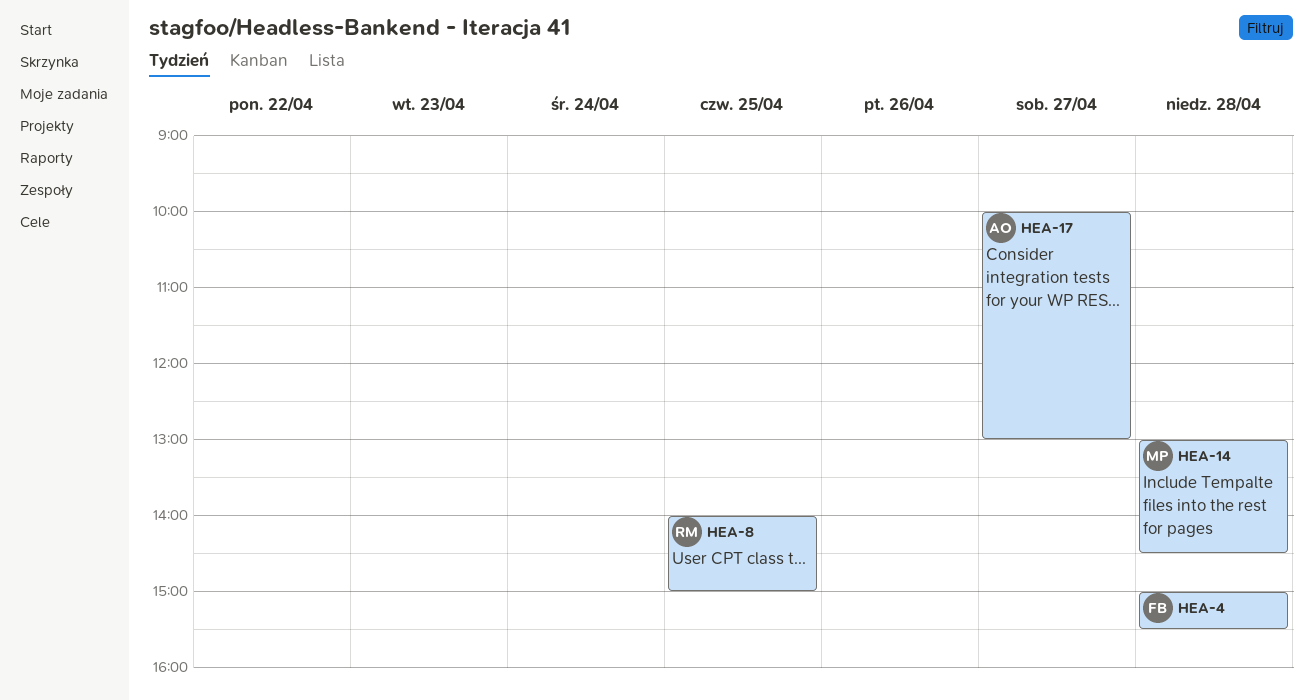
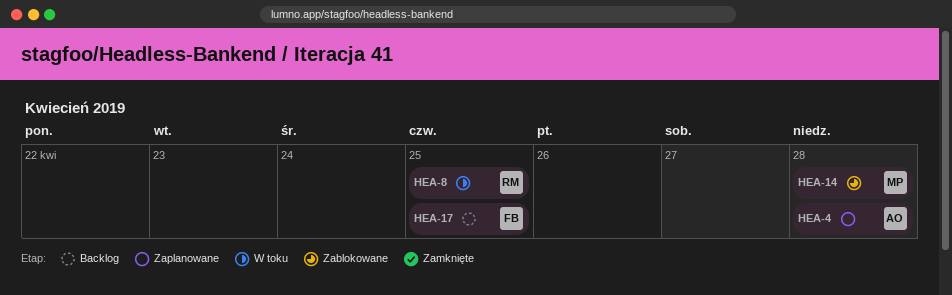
HEA-4, owner: FB -> AO
HEA-17, owner: AO -> FB
HEA-17, day: Apr 27 -> Apr 25

